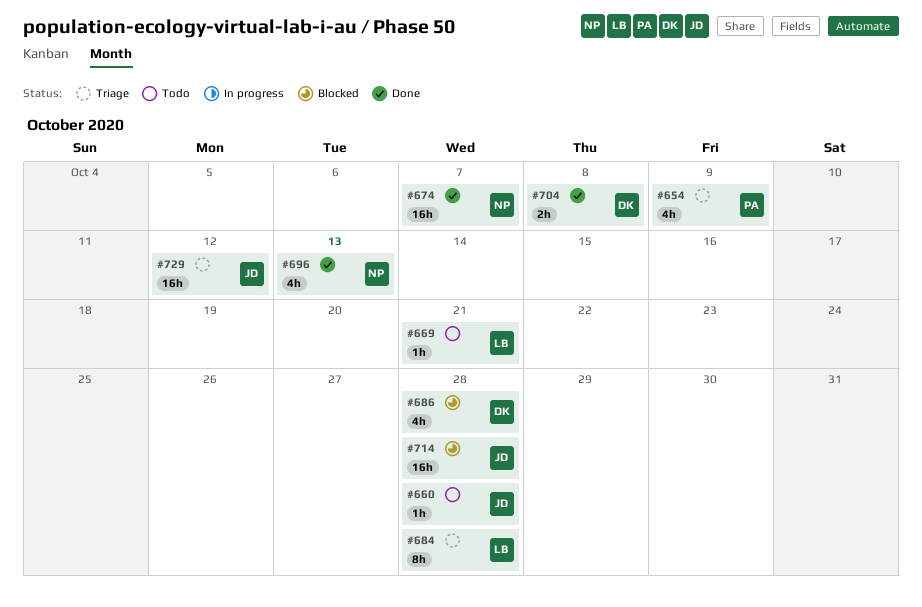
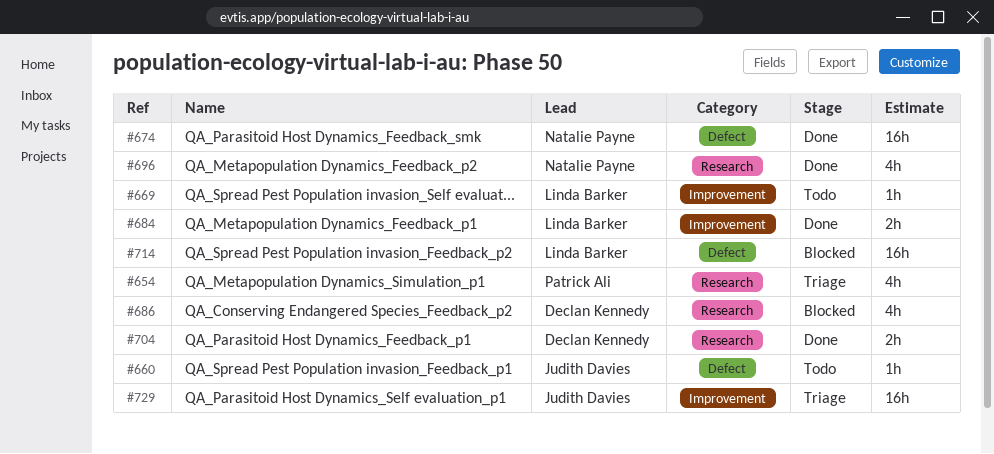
#684, status: Triage -> Done
#684, estimate: 8h -> 2h
#714, owner: Judith Davies -> Linda Barker

